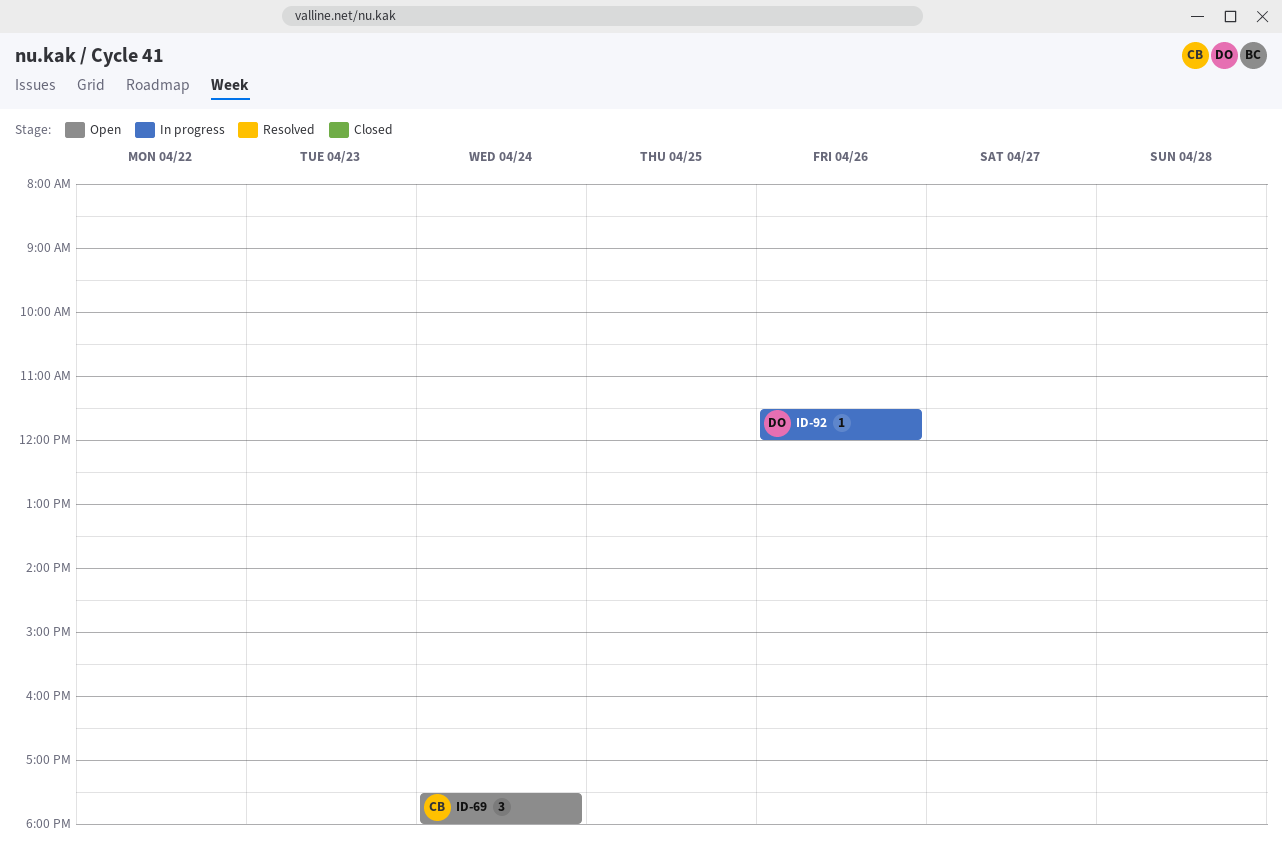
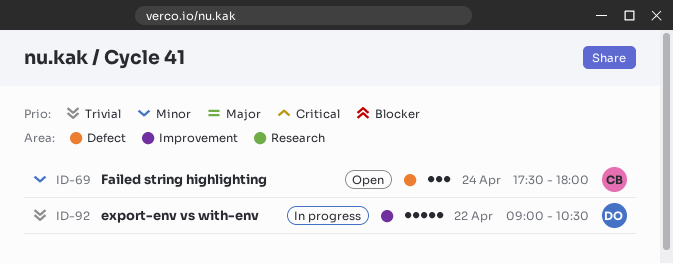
ID-92, estimate: 1 -> 5
ID-92, day: Apr 26 -> Apr 22
ID-92, begins: 11:30 -> 09:00
ID-92, ends: 12:00 -> 10:30

